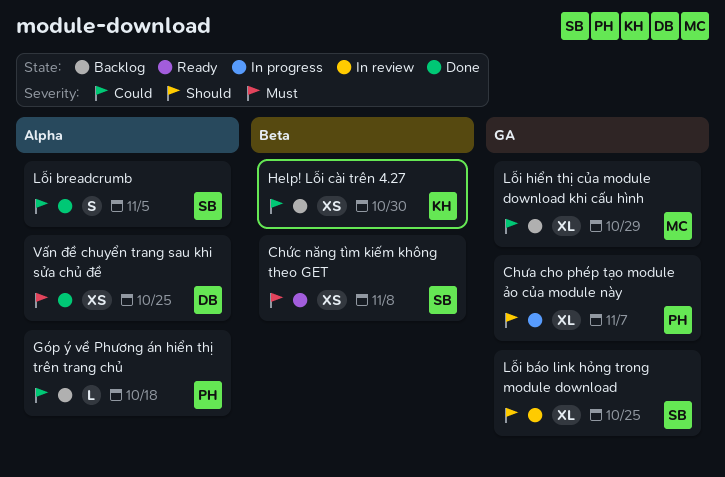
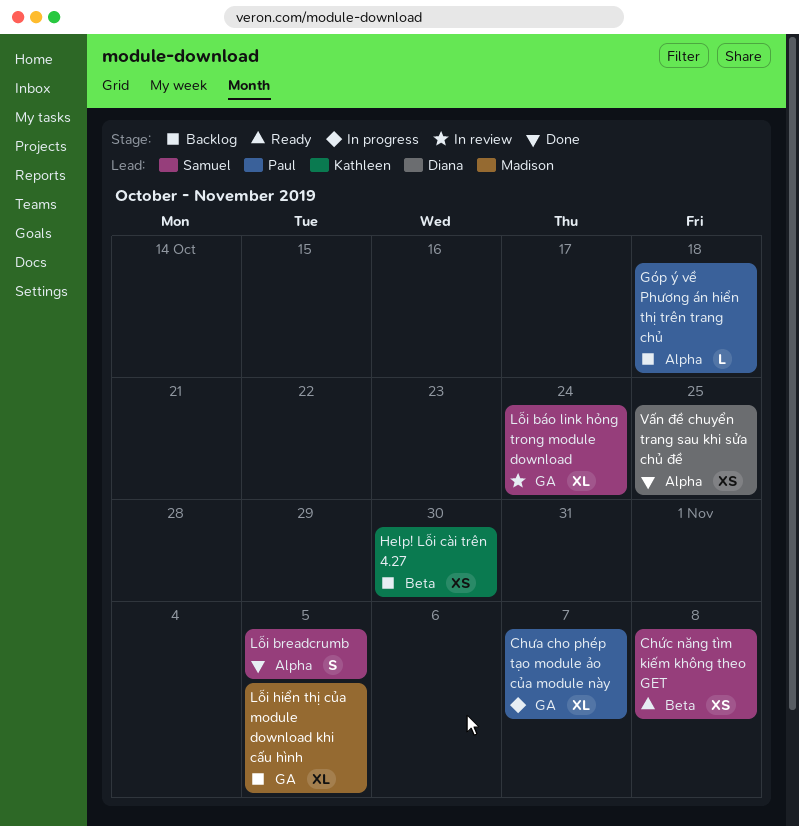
Lỗi báo link hỏng trong module download, due: Oct 25 -> Oct 24
Lỗi hiển thị của module download khi cấu hình, due: Oct 29 -> Nov 5

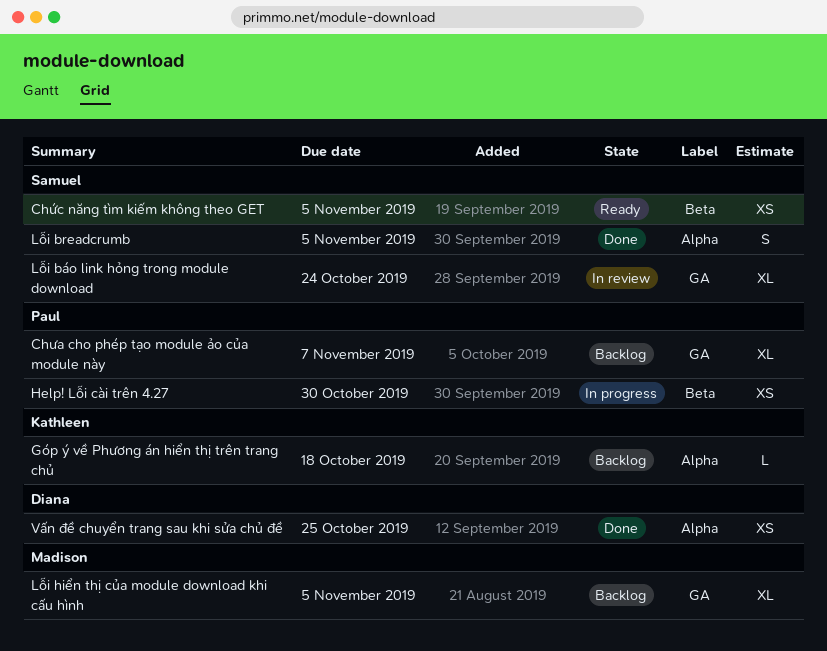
Chưa cho phép tạo module ảo của module này, status: In progress -> Backlog
Chức năng tìm kiếm không theo GET, due: Nov 8 -> Nov 5
Góp ý về Phương án hiển thị trên trang chủ, owner: Paul -> Kathleen
Help! Lỗi cài trên 4.27, status: Backlog -> In progress
Help! Lỗi cài trên 4.27, owner: Kathleen -> Paul

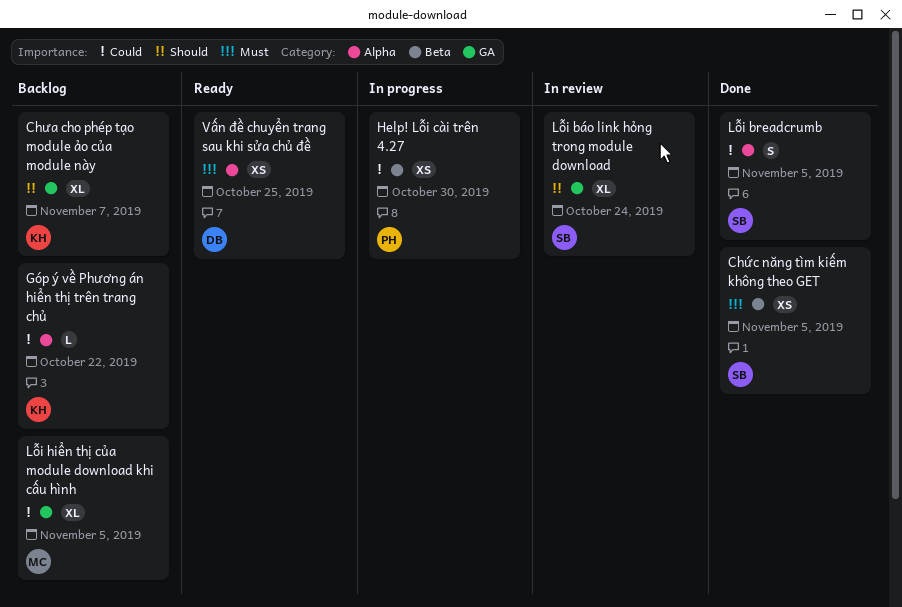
Chưa cho phép tạo module ảo của module này, owner: Paul -> Kathleen
Chức năng tìm kiếm không theo GET, status: Ready -> Done
Góp ý về Phương án hiển thị trên trang chủ, due: Oct 18 -> Oct 22
Vấn đề chuyển trang sau khi sửa chủ đề, status: Done -> Ready

